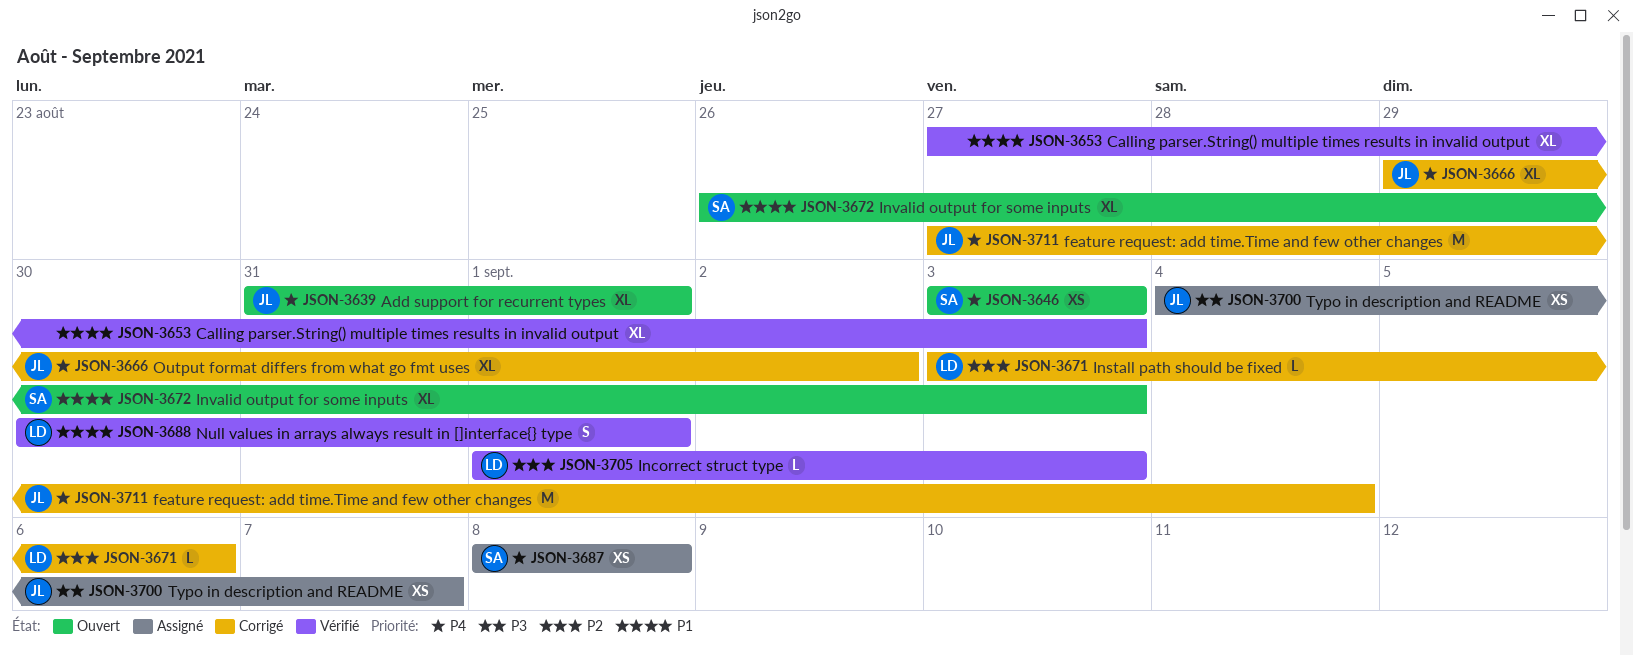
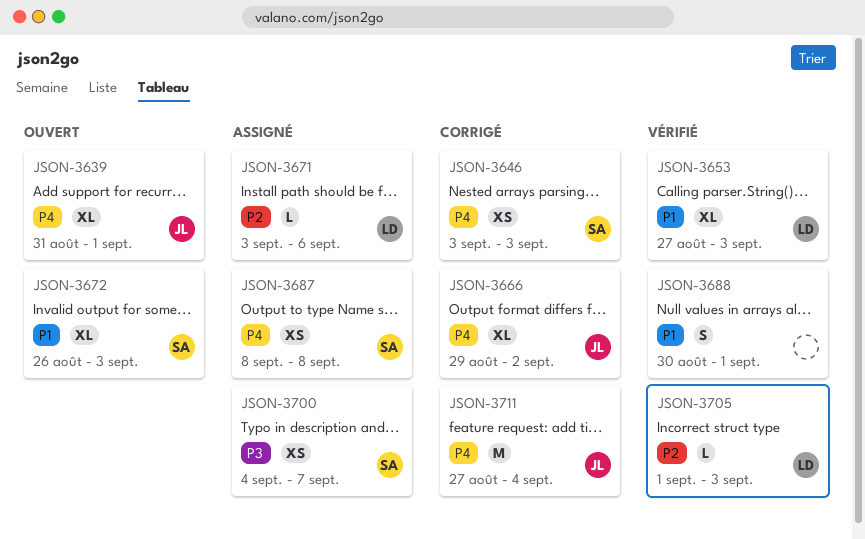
JSON-3646, status: Ouvert -> Corrigé
JSON-3653, owner: none -> LD
JSON-3671, status: Corrigé -> Assigné
JSON-3688, owner: LD -> none
JSON-3700, owner: JL -> SA

